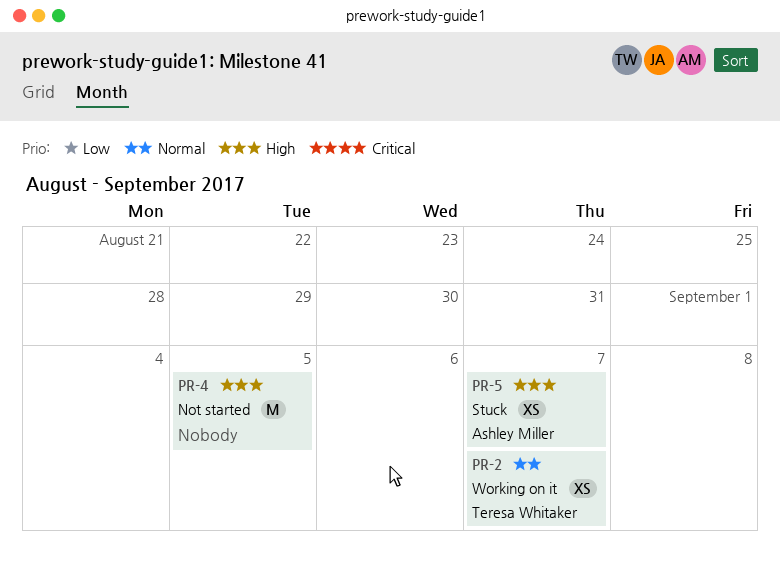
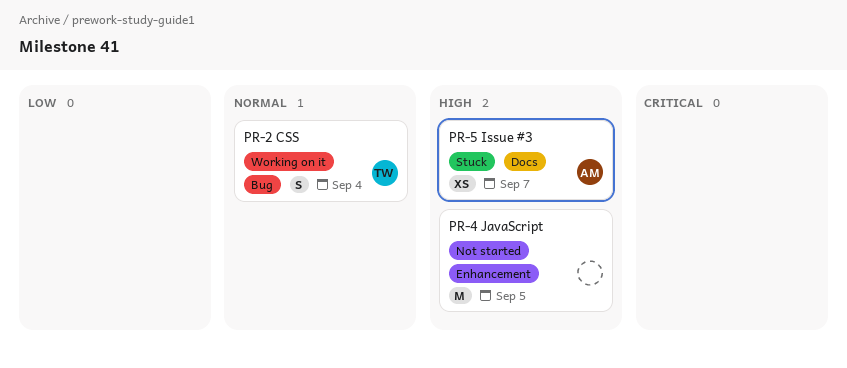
PR-2, estimate: XS -> S
PR-2, due: Sep 7 -> Sep 4

